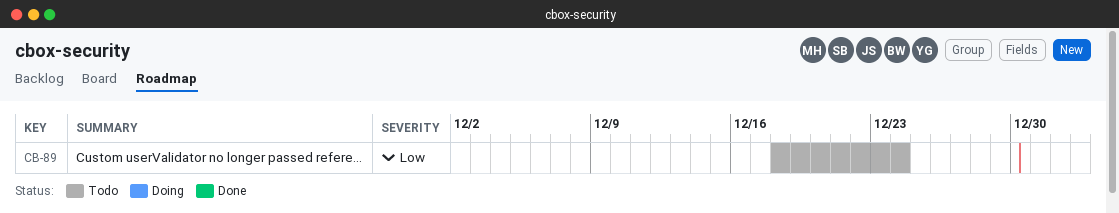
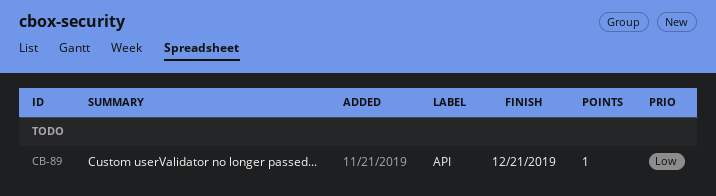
CB-89, due: Dec 24 -> Dec 21

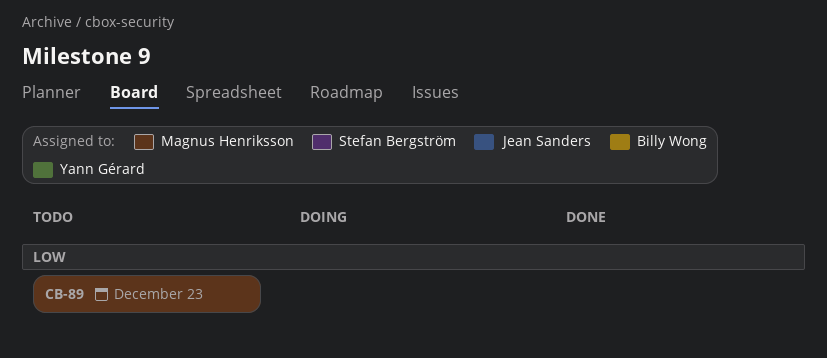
CB-89, due: Dec 21 -> Dec 23

